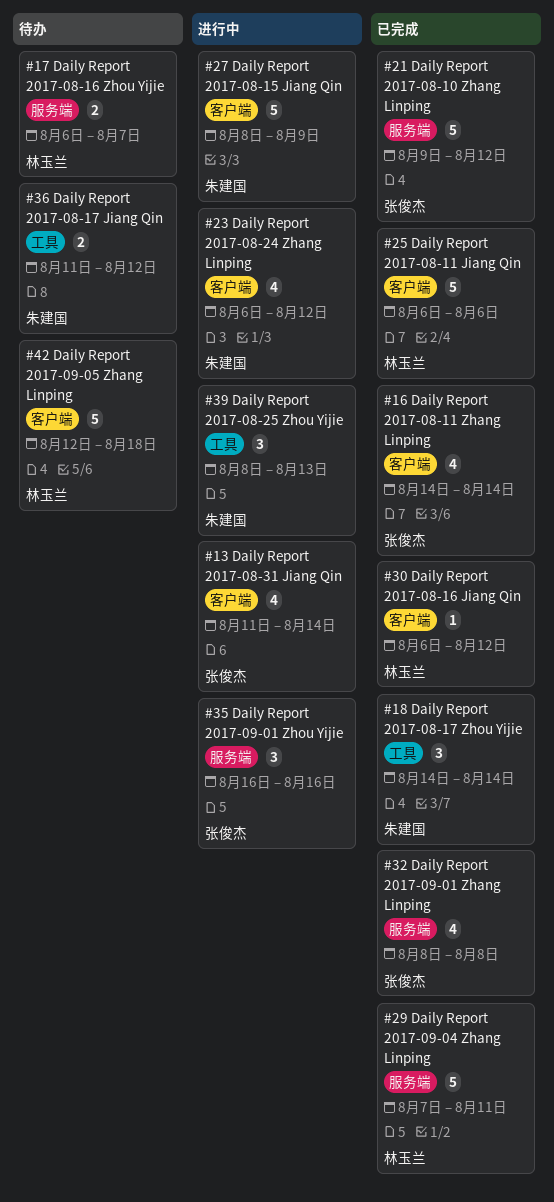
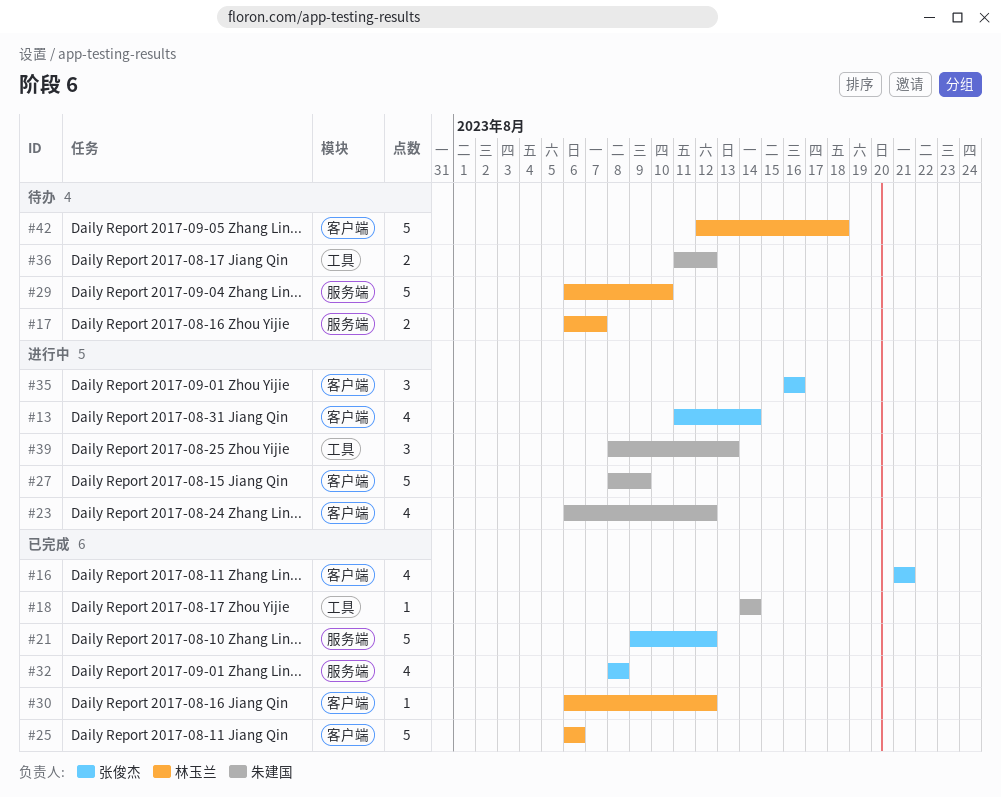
#16, start: Aug 14 -> Aug 21
#16, due: Aug 14 -> Aug 21
#18, estimate: 3 -> 1
#29, status: 已完成 -> 待办
#29, start: Aug 7 -> Aug 6
#29, due: Aug 11 -> Aug 10
#35, label: 服务端 -> 客户端

